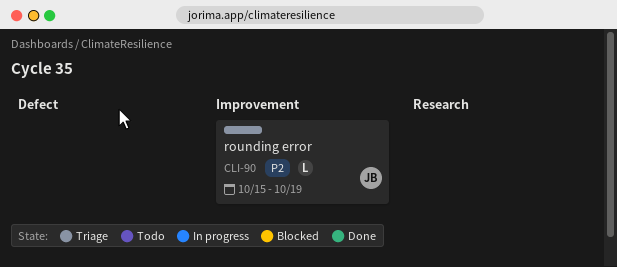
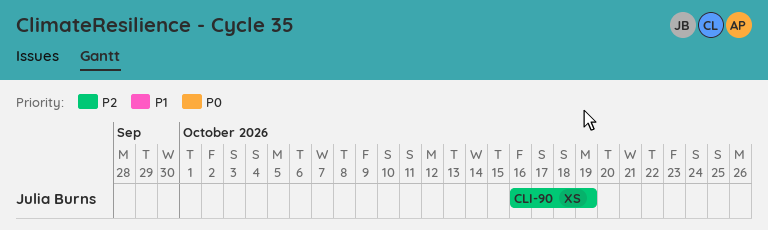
CLI-90, estimate: L -> XS
CLI-90, start: Oct 15 -> Oct 16

